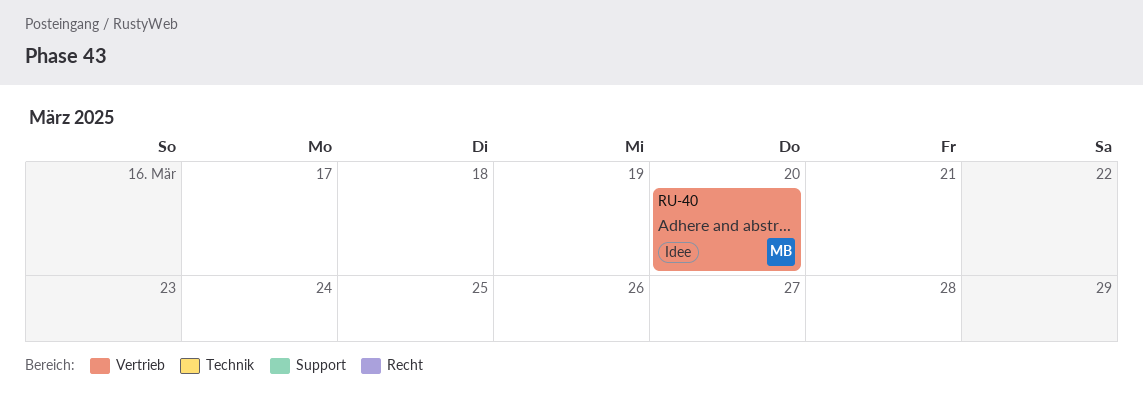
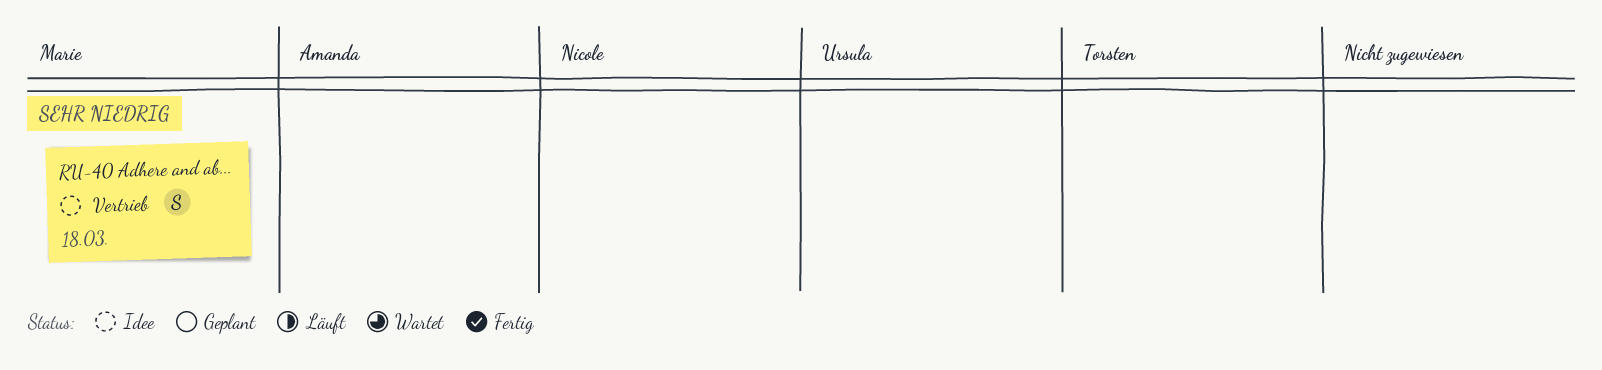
RU-40, due: Mar 20 -> Mar 18

